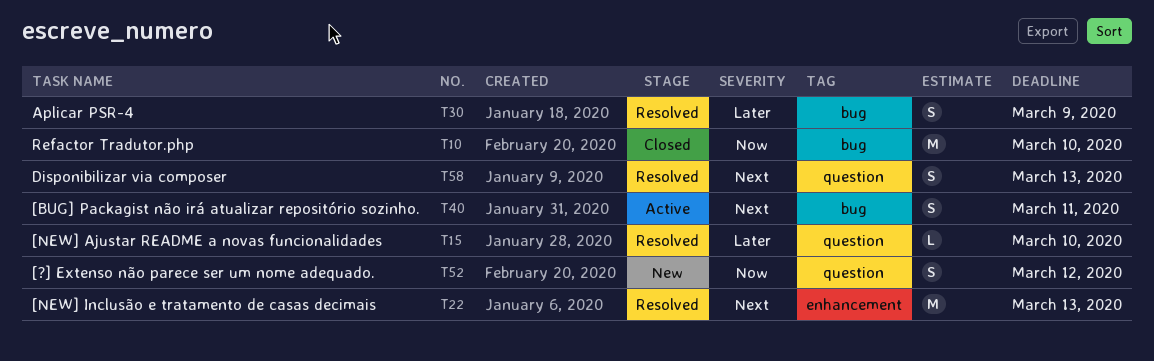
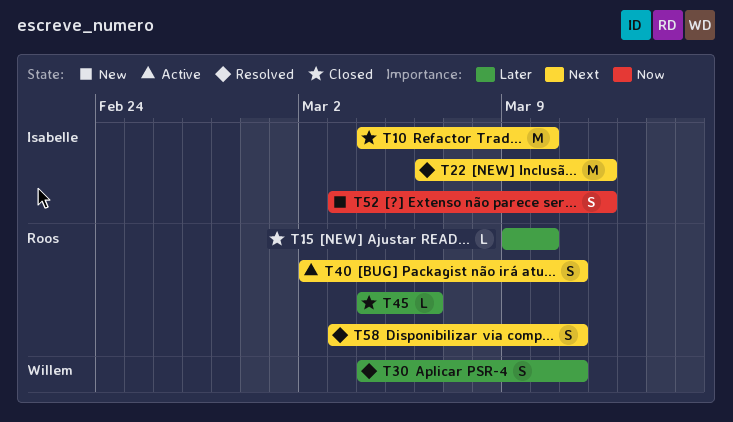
T10, priority: Now -> Next
T15, status: Resolved -> Closed
T22, due: Mar 13 -> Mar 12
T30, due: Mar 9 -> Mar 11
T45: none -> present
T58, due: Mar 13 -> Mar 11

